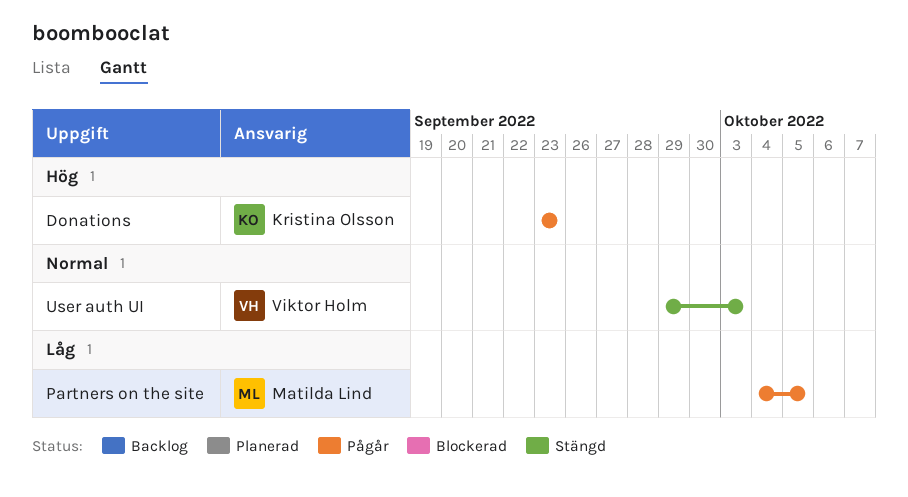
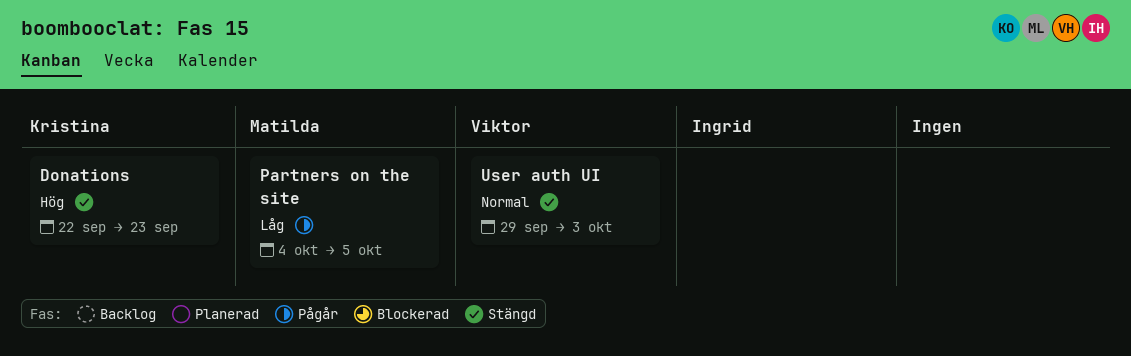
Donations, status: Pågår -> Stängd
Donations, start: Sep 23 -> Sep 22

